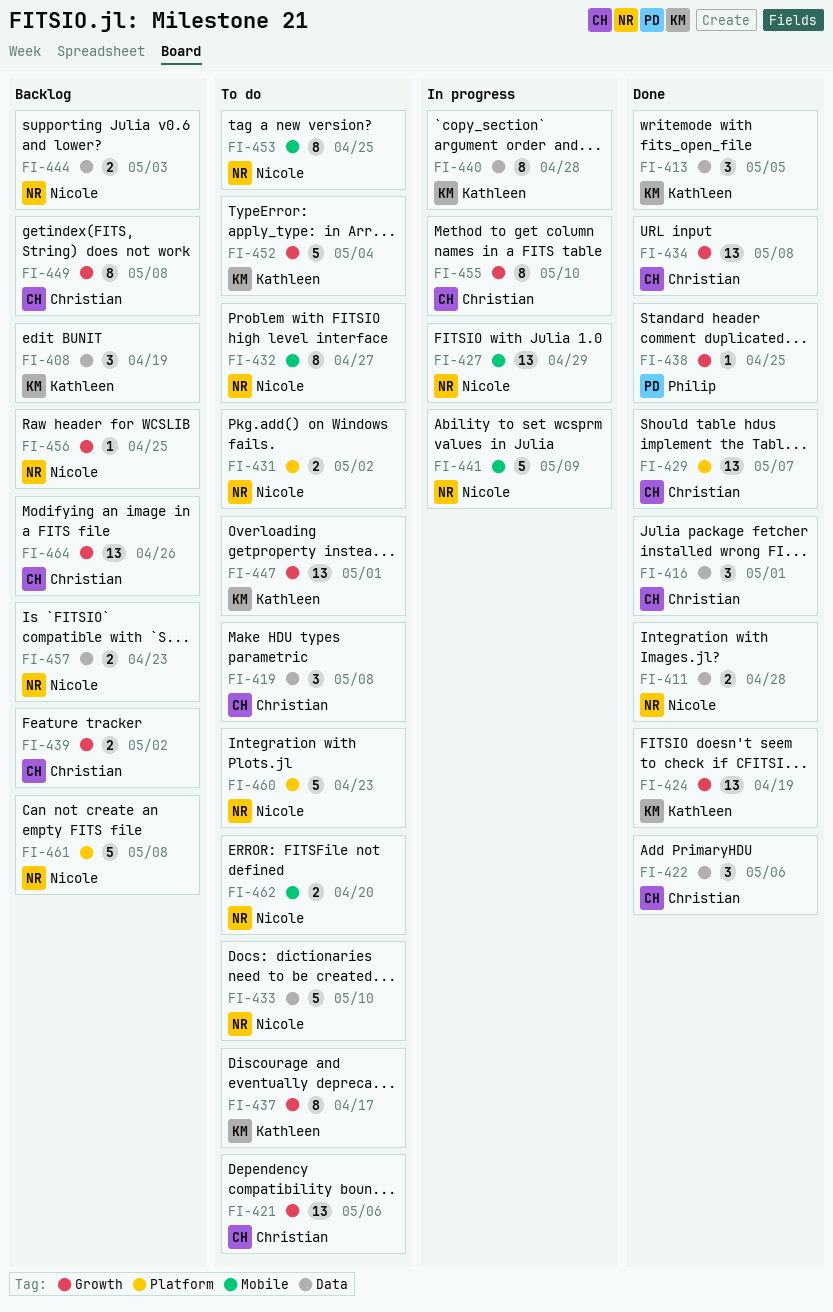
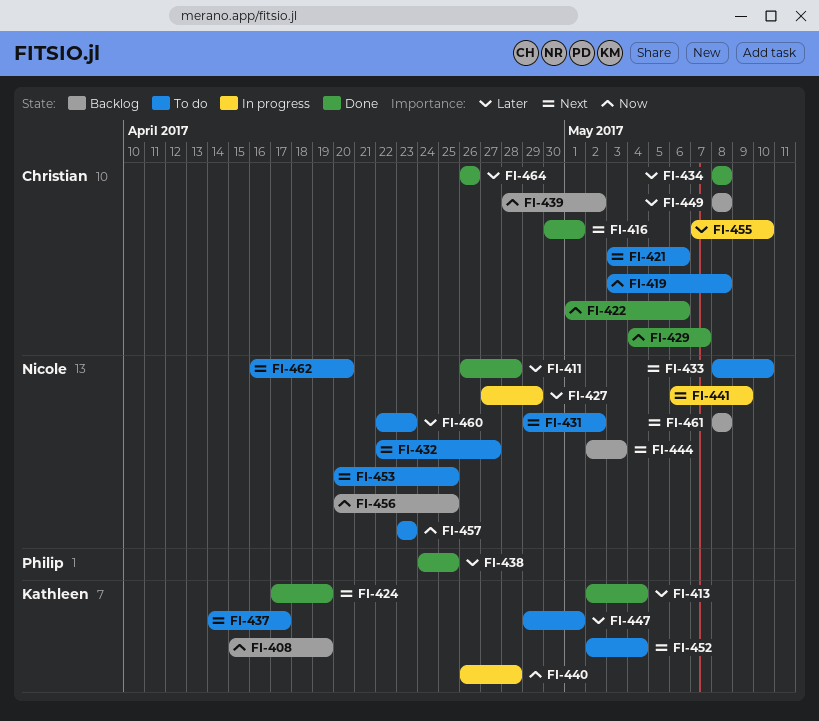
FI-413, due: May 5 -> May 4
FI-457, status: Backlog -> To do
FI-464, status: Backlog -> Done

